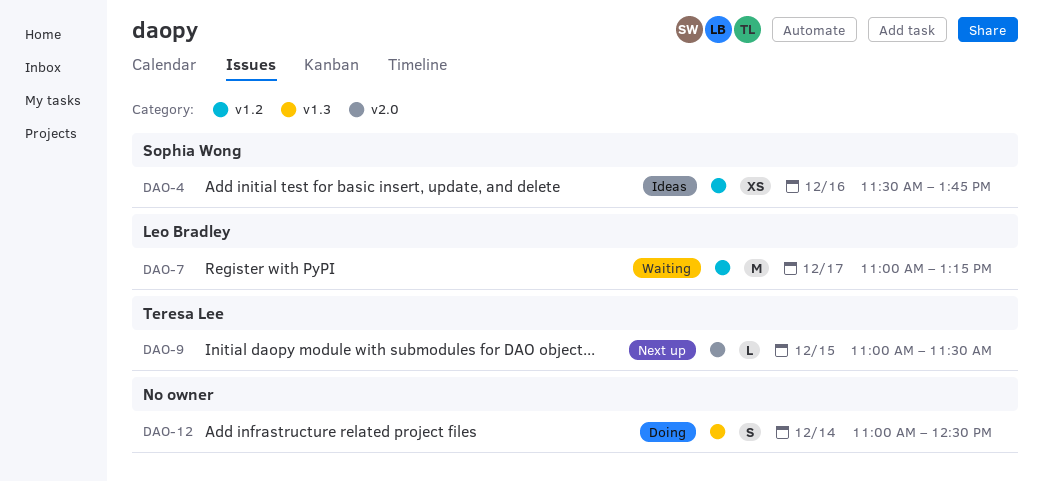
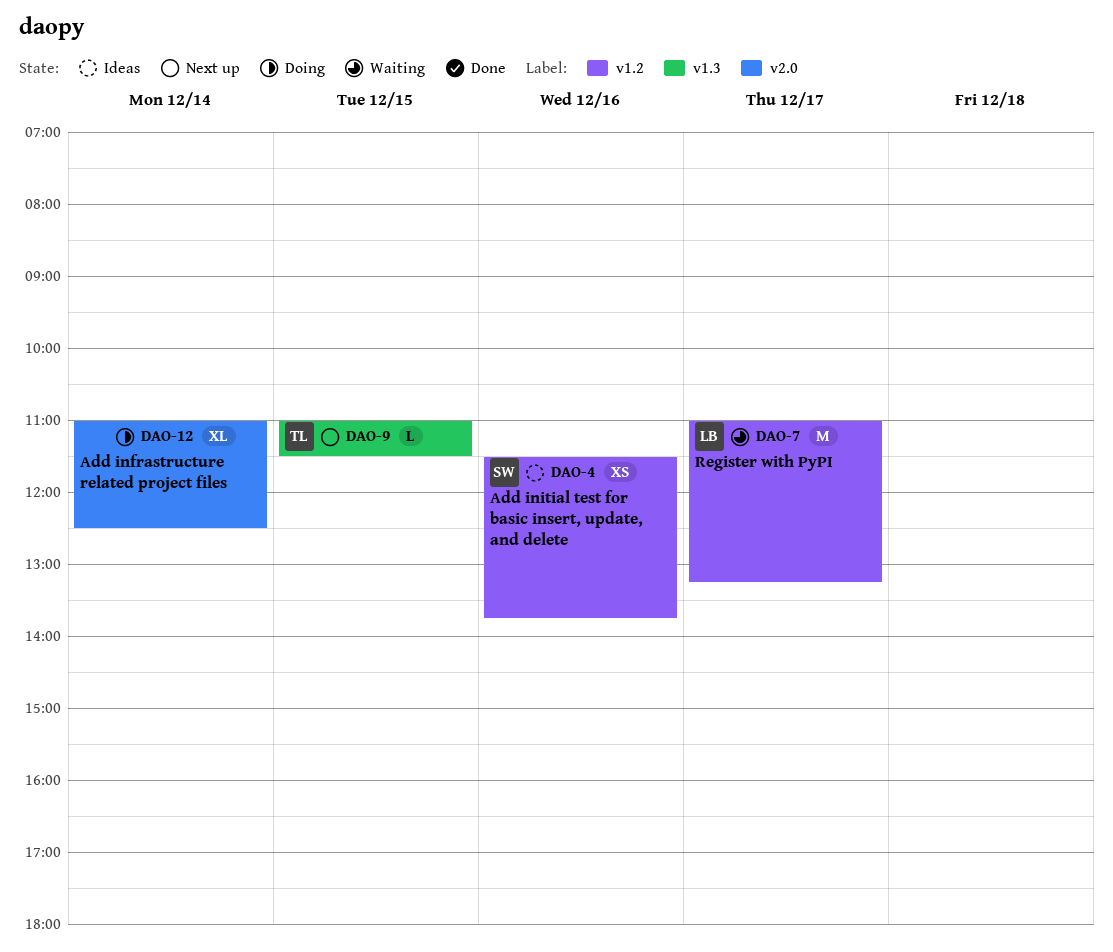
DAO-9, label: v2.0 -> v1.3
DAO-12, label: v1.3 -> v2.0
DAO-12, estimate: S -> XL

